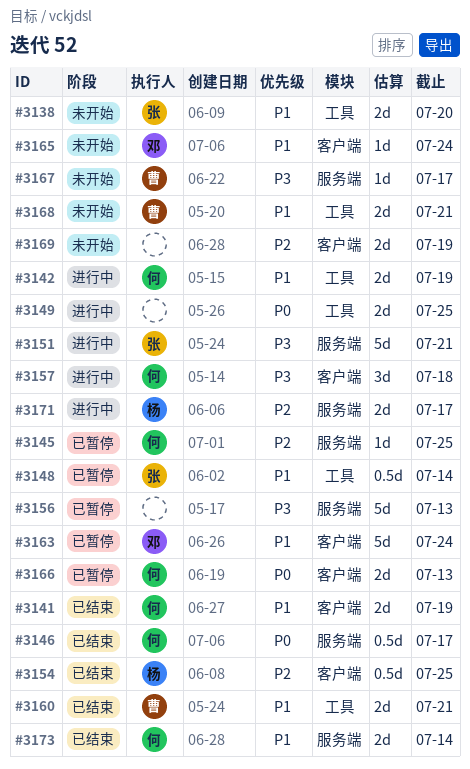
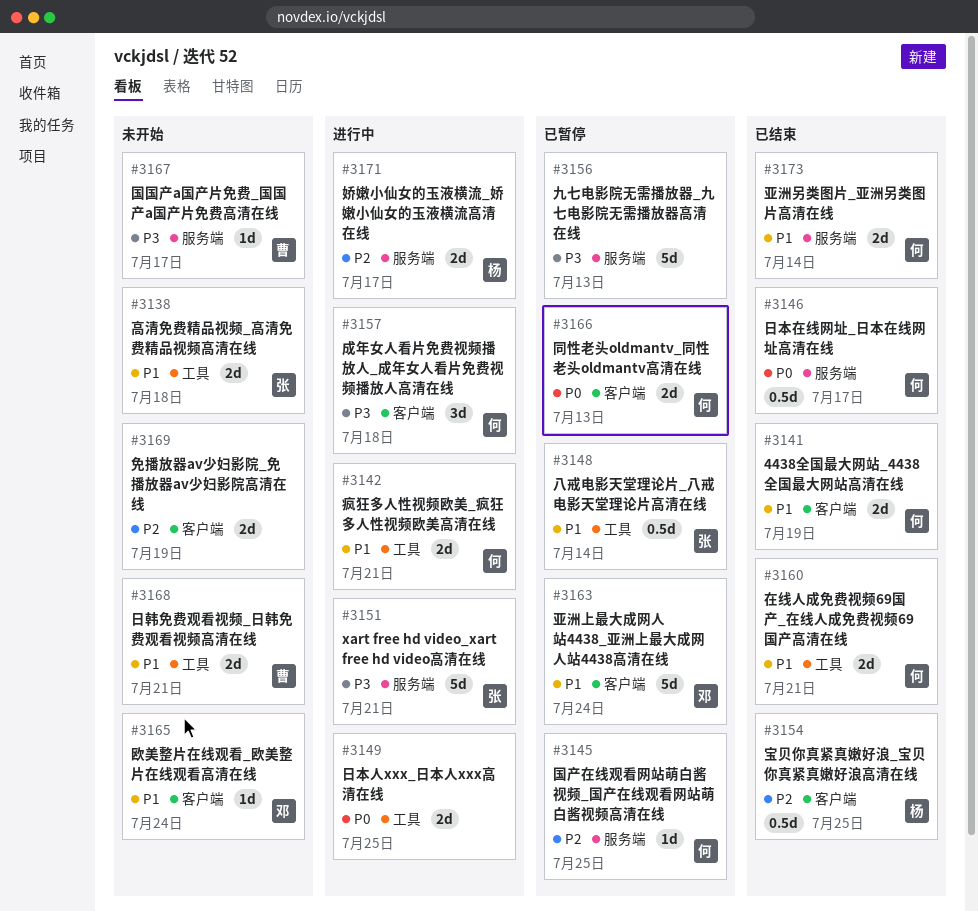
#3138, due: Jul 20 -> Jul 18
#3142, due: Jul 19 -> Jul 21
#3160, owner: 曹 -> 何

